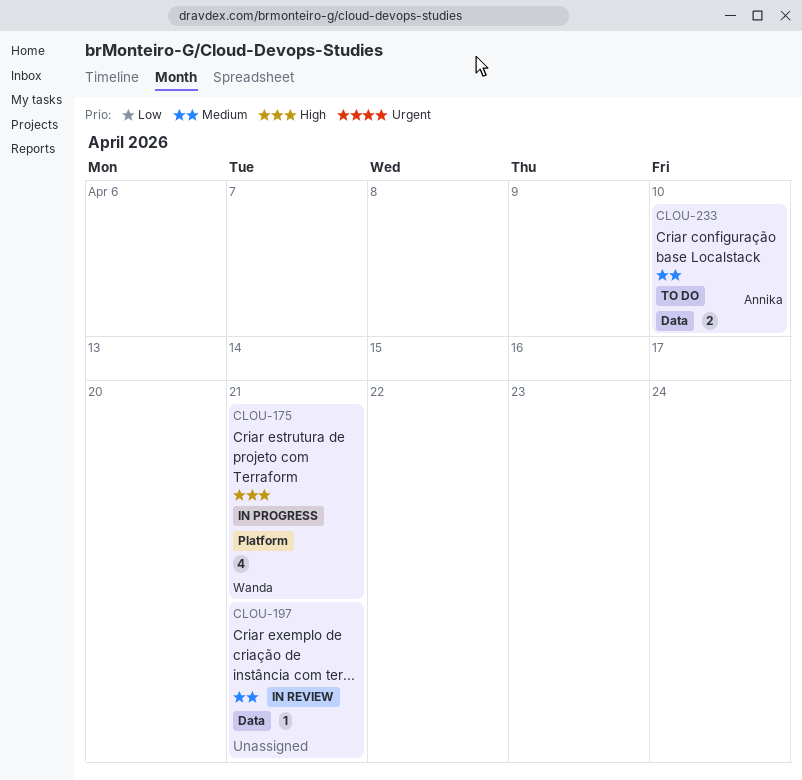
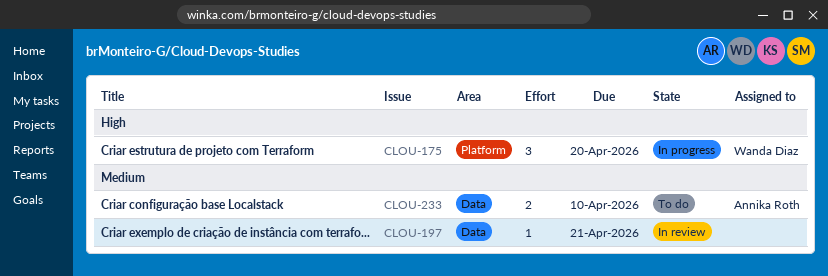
CLOU-175, estimate: 4 -> 3
CLOU-175, due: Apr 21 -> Apr 20

